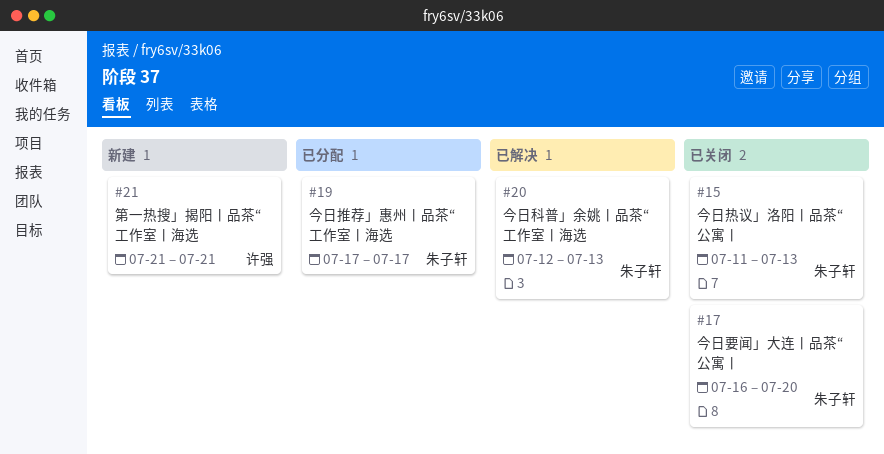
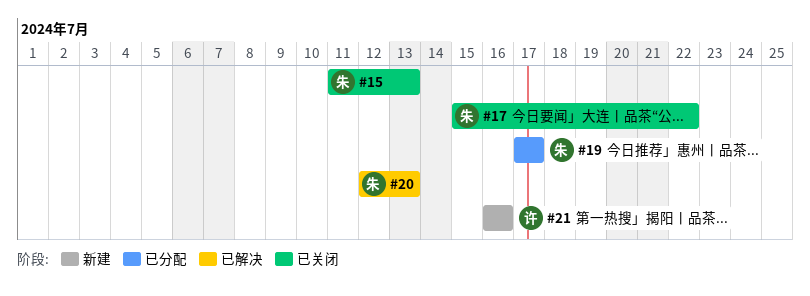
#17, start: Jul 16 -> Jul 15
#17, due: Jul 20 -> Jul 22
#21, start: Jul 21 -> Jul 16
#21, due: Jul 21 -> Jul 16

